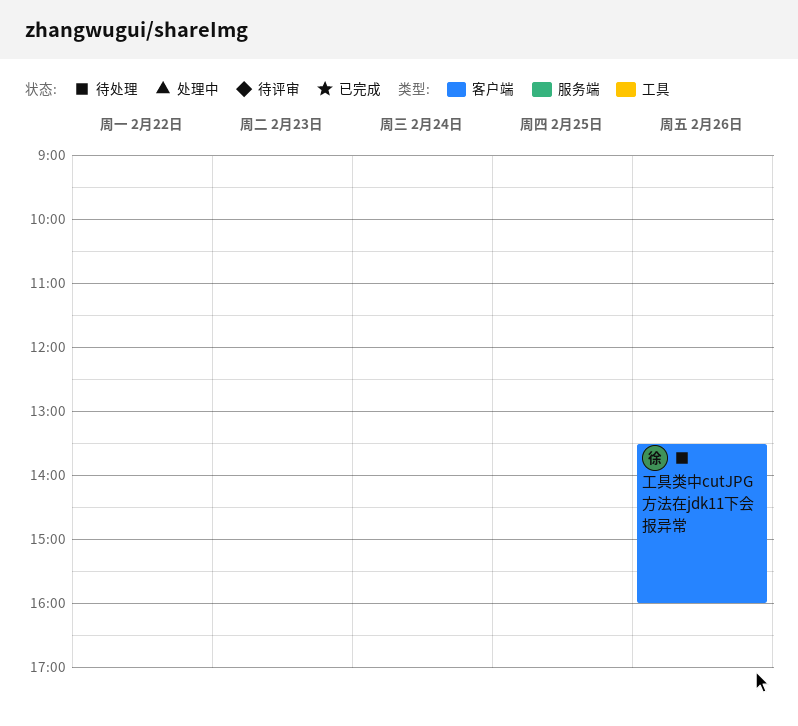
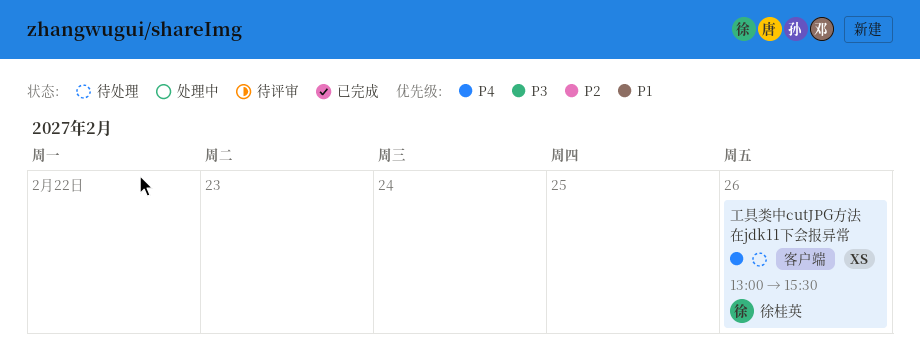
工具类中cutJPG方法在jdk11下会报异常, begins: 13:30 -> 13:00
工具类中cutJPG方法在jdk11下会报异常, ends: 16:00 -> 15:30

